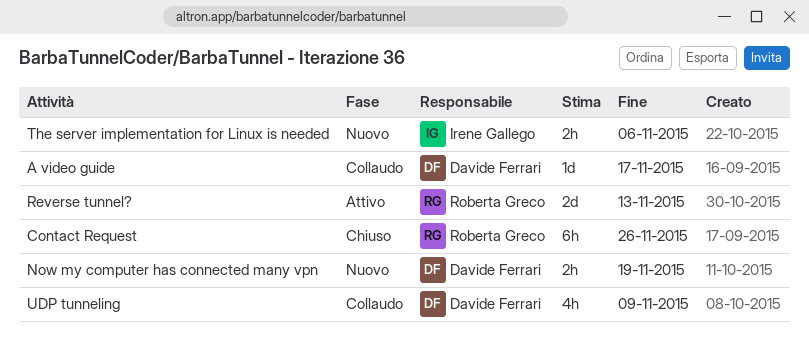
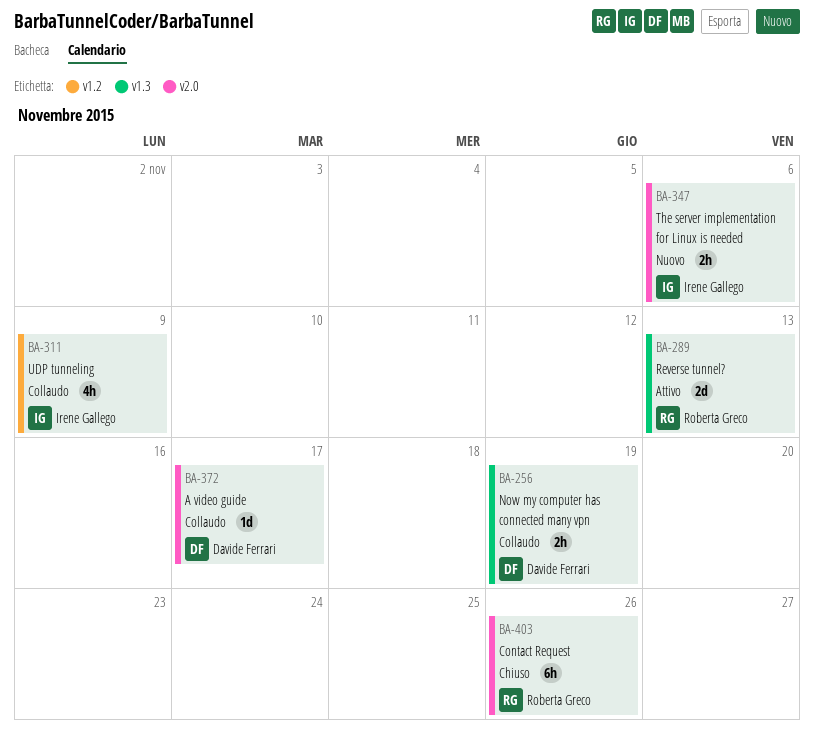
Now my computer has connected many vpn, status: Nuovo -> Collaudo
UDP tunneling, owner: Davide Ferrari -> Irene Gallego

